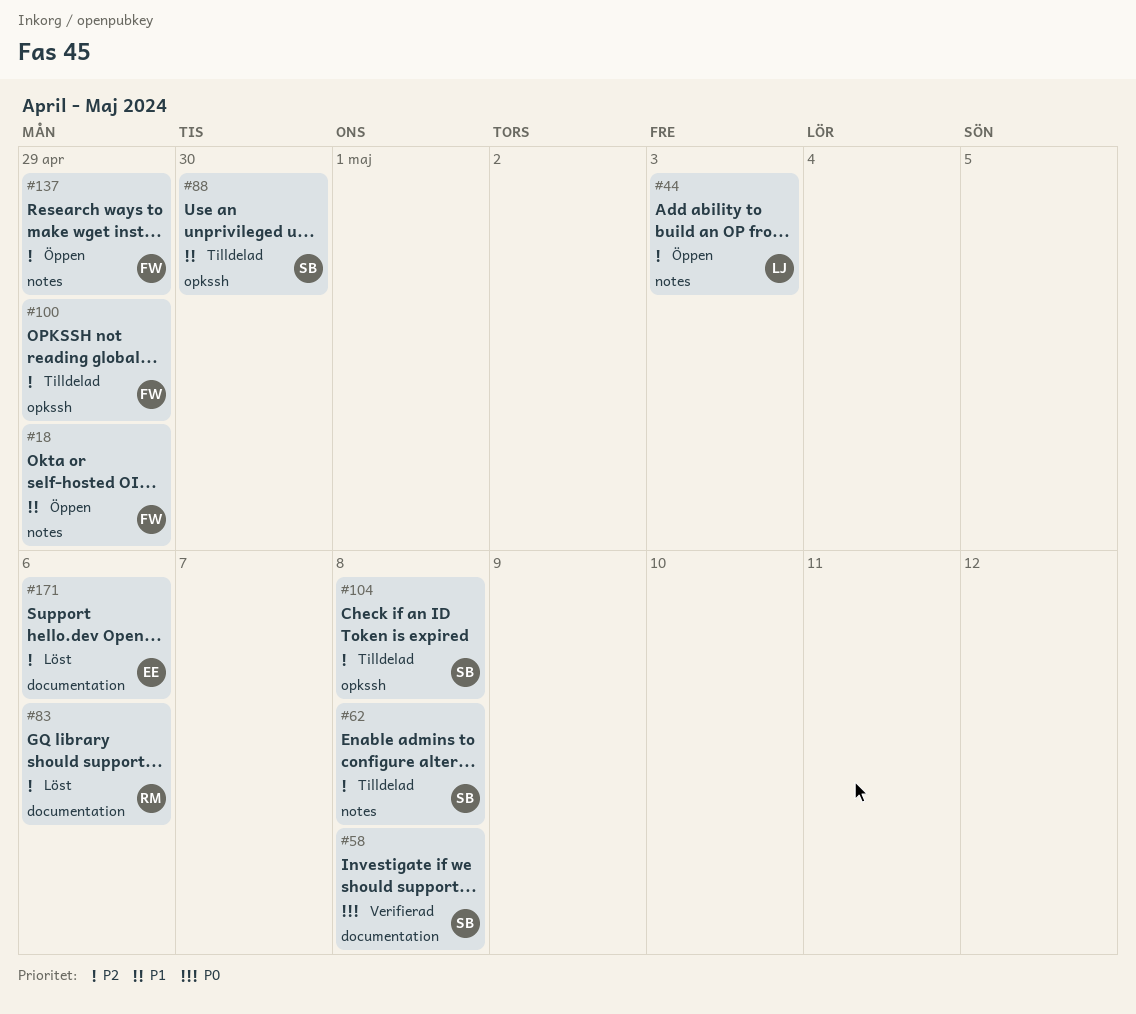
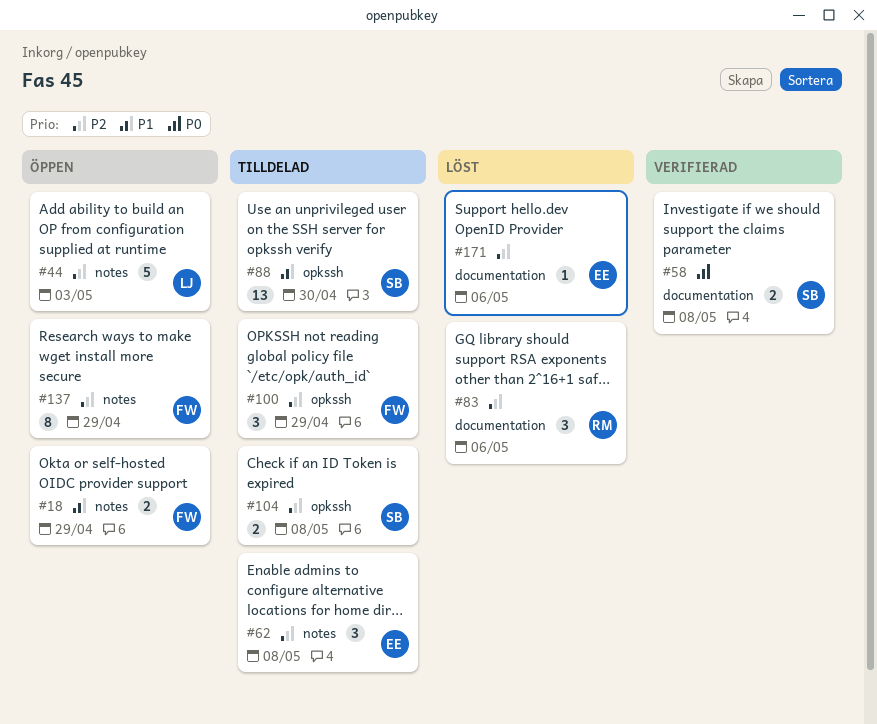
#62, owner: SB -> EE

